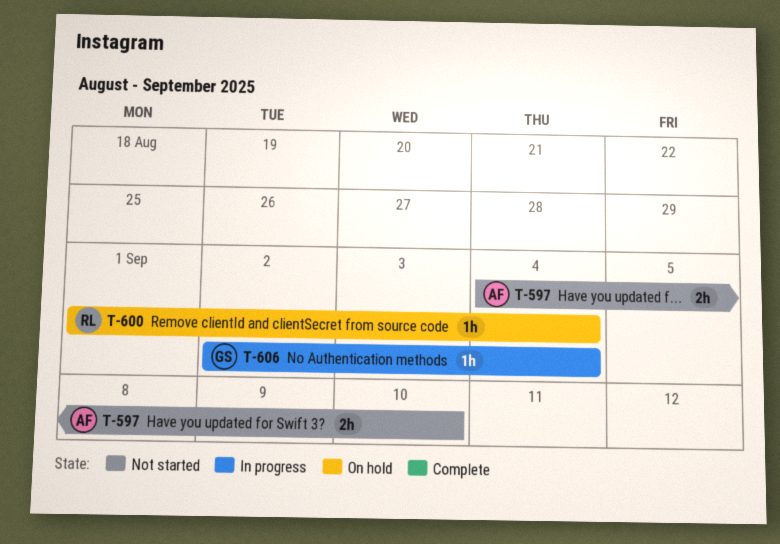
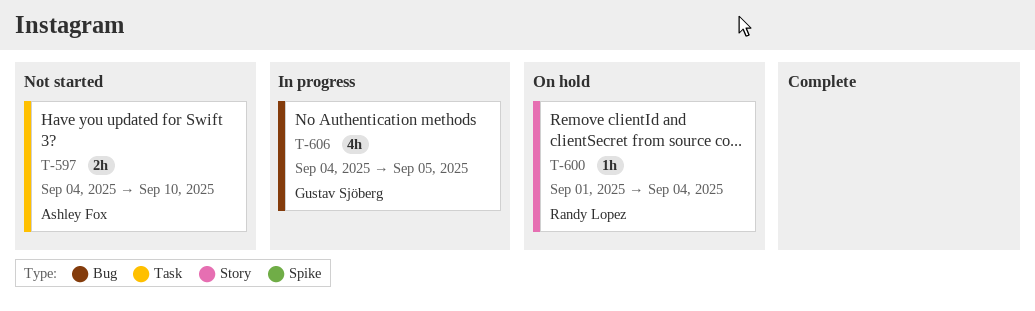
T-606, estimate: 1h -> 4h
T-606, start: Sep 2 -> Sep 4
T-606, due: Sep 4 -> Sep 5

